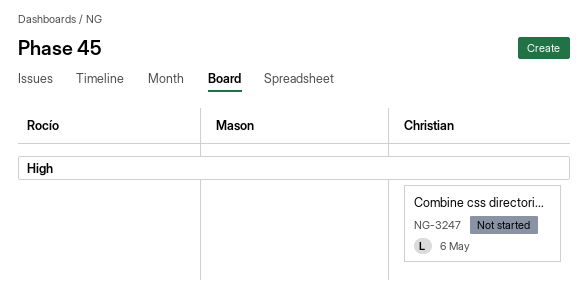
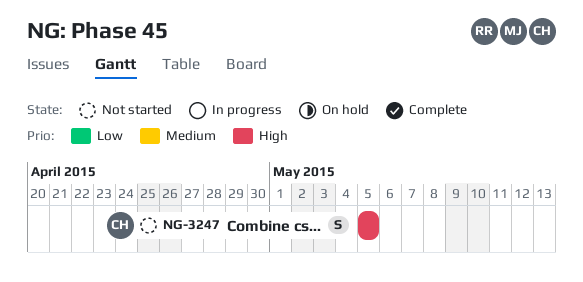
NG-3247, estimate: L -> S
NG-3247, due: May 6 -> May 5

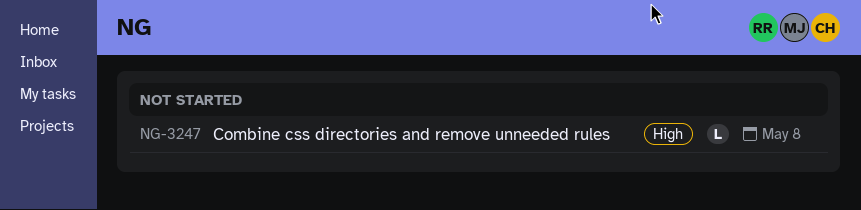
NG-3247, estimate: S -> L
NG-3247, due: May 5 -> May 8

